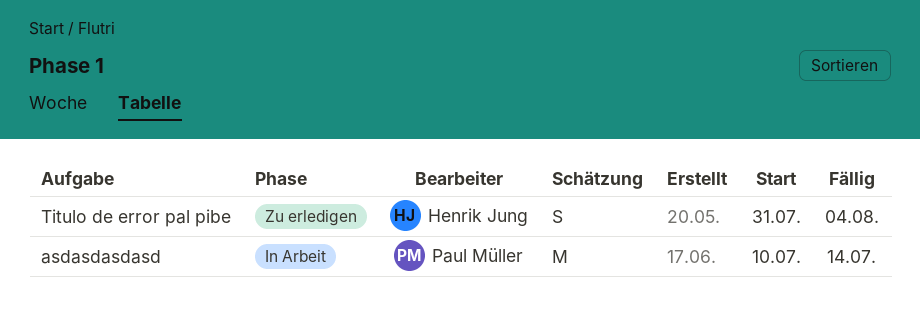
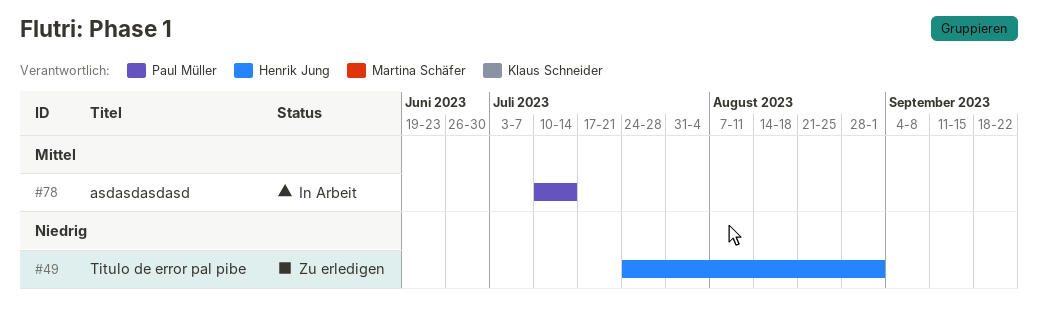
Titulo de error pal pibe, start: Jul 31 -> Jul 24
Titulo de error pal pibe, due: Aug 4 -> Sep 1

